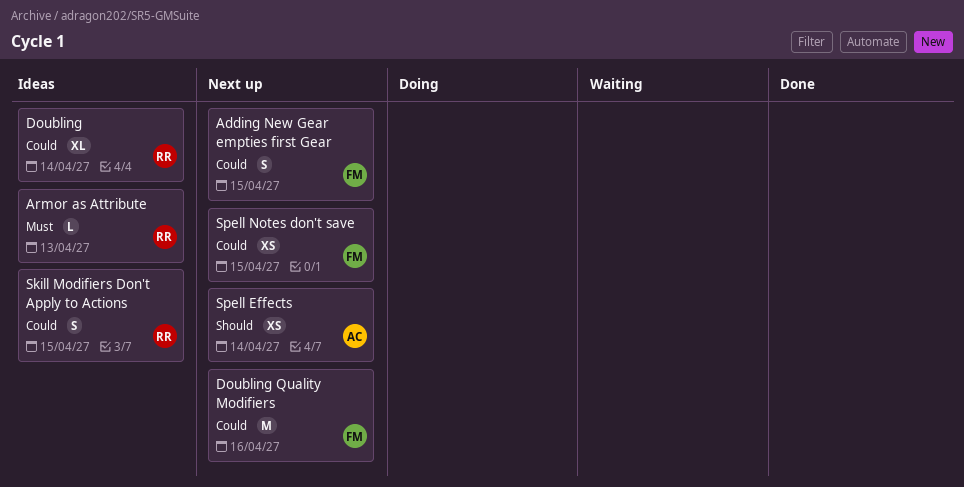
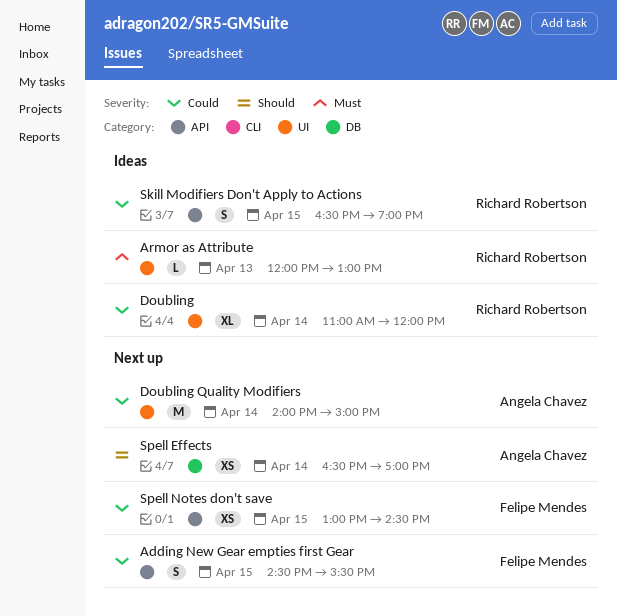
Doubling Quality Modifiers, owner: Felipe Mendes -> Angela Chavez
Doubling Quality Modifiers, day: Apr 16 -> Apr 14

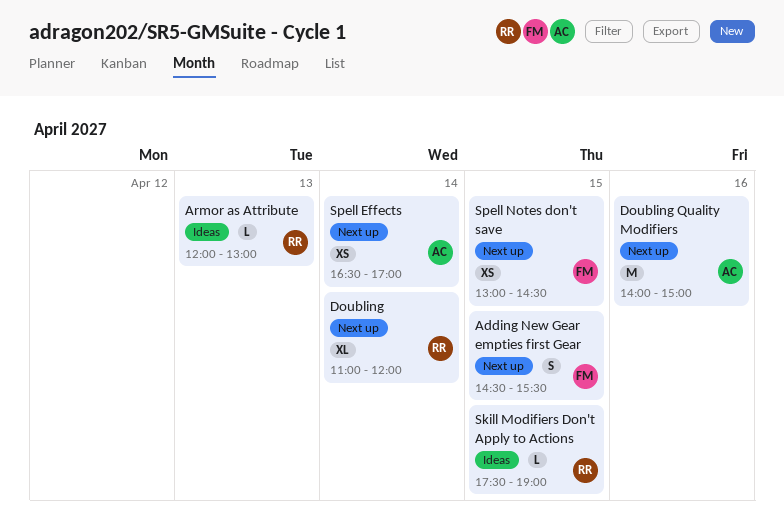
Doubling, status: Ideas -> Next up
Doubling Quality Modifiers, day: Apr 14 -> Apr 16
Skill Modifiers Don't Apply to Actions, estimate: S -> L
Skill Modifiers Don't Apply to Actions, begins: 16:30 -> 17:30

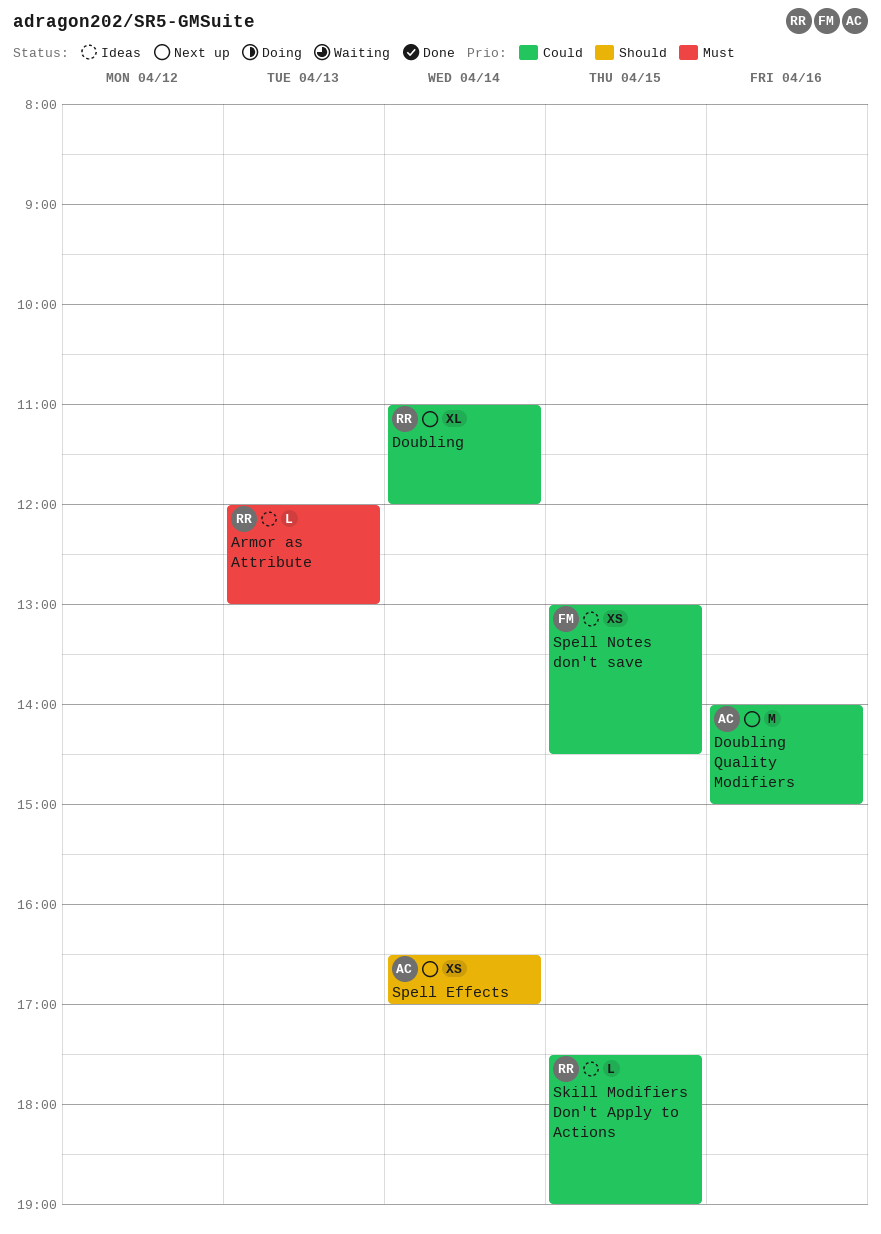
Adding New Gear empties first Gear: present -> none
Spell Notes don't save, status: Next up -> Ideas

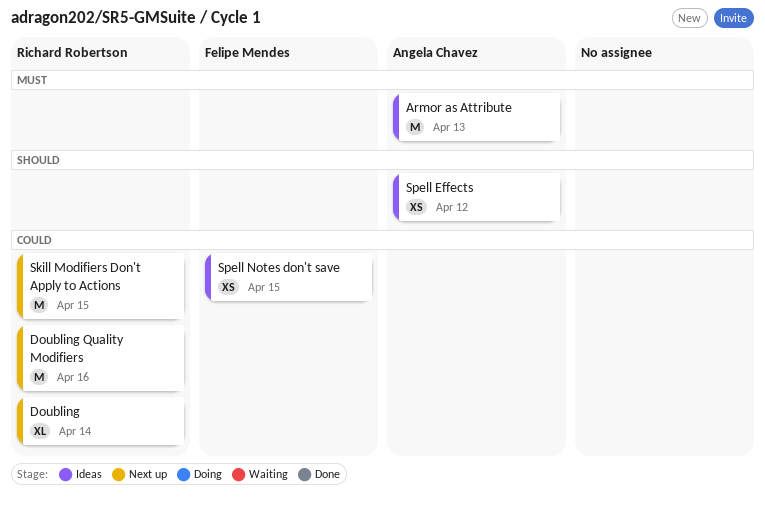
Armor as Attribute, owner: Richard Robertson -> Angela Chavez
Armor as Attribute, estimate: L -> M
Doubling Quality Modifiers, owner: Angela Chavez -> Richard Robertson
Skill Modifiers Don't Apply to Actions, status: Ideas -> Next up
Skill Modifiers Don't Apply to Actions, estimate: L -> M
Spell Effects, status: Next up -> Ideas
Spell Effects, day: Apr 14 -> Apr 12

